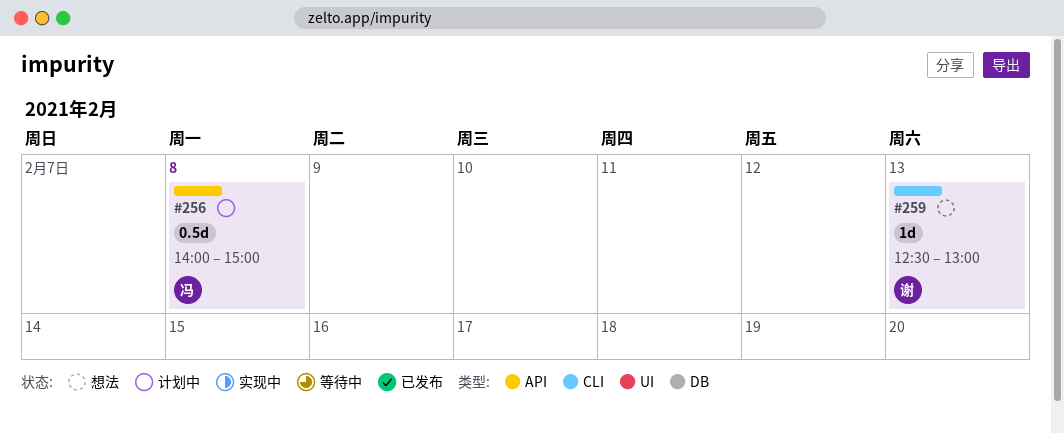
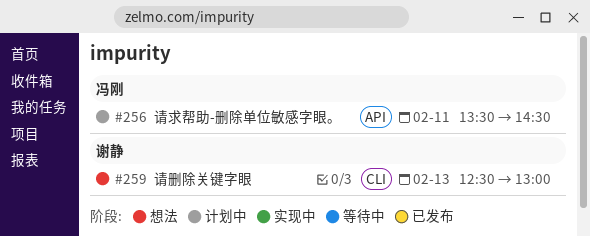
#256, day: Feb 8 -> Feb 11
#256, begins: 14:00 -> 13:30
#256, ends: 15:00 -> 14:30

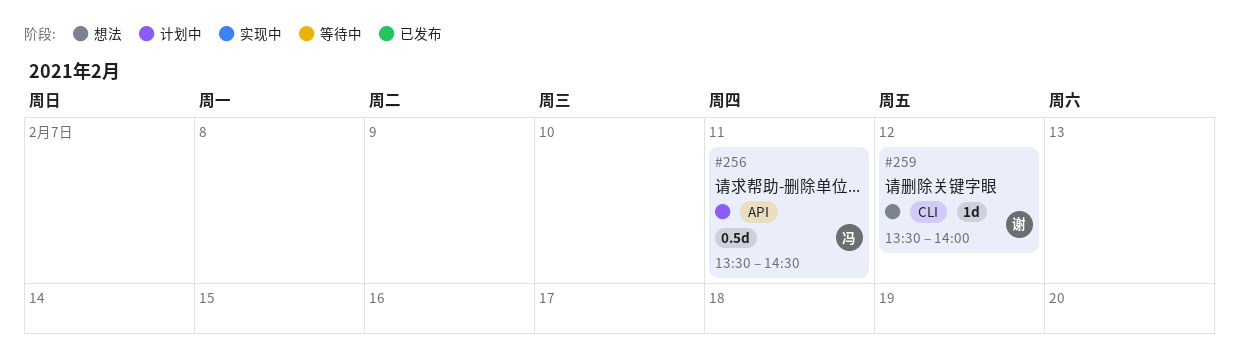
#259, day: Feb 13 -> Feb 12
#259, begins: 12:30 -> 13:30
#259, ends: 13:00 -> 14:00

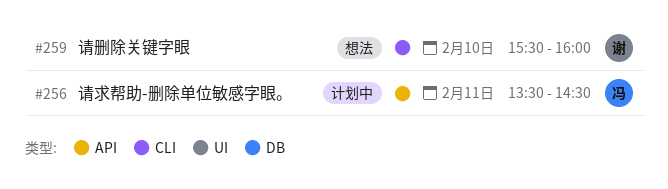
#259, day: Feb 12 -> Feb 10
#259, begins: 13:30 -> 15:30
#259, ends: 14:00 -> 16:00

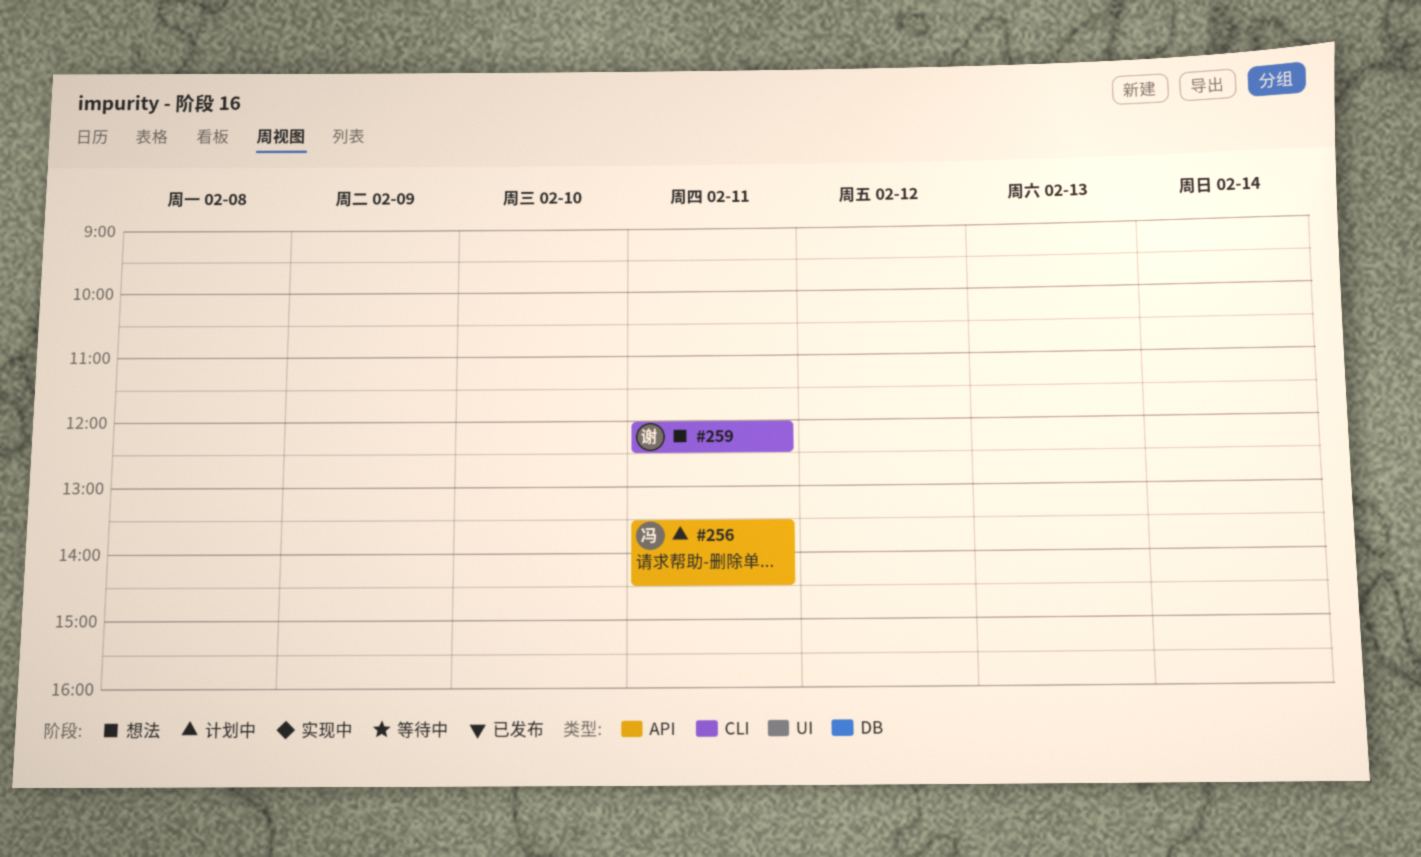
#259, day: Feb 10 -> Feb 11
#259, begins: 15:30 -> 12:00
#259, ends: 16:00 -> 12:30

